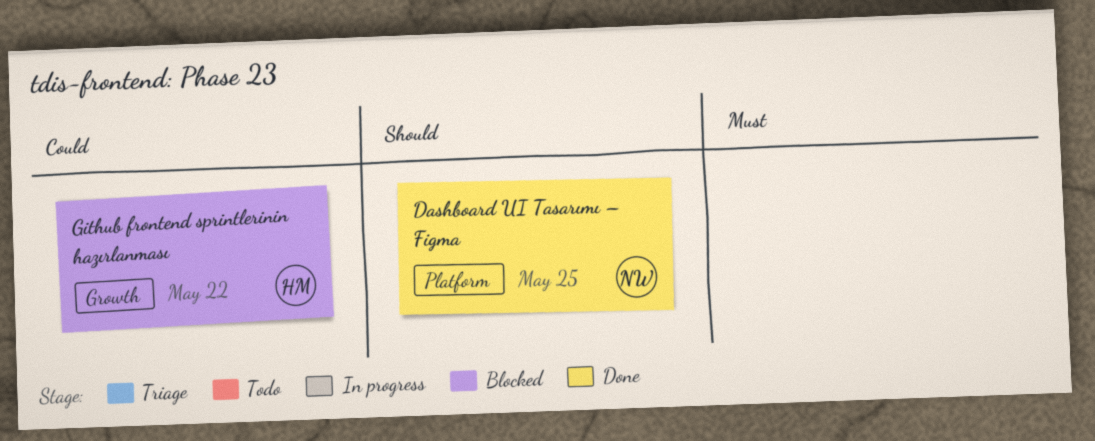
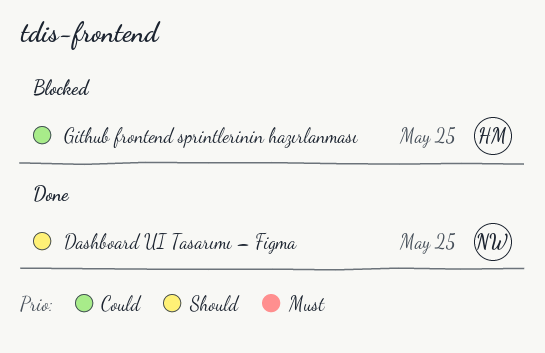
Github frontend sprintlerinin hazırlanması, due: May 22 -> May 25

